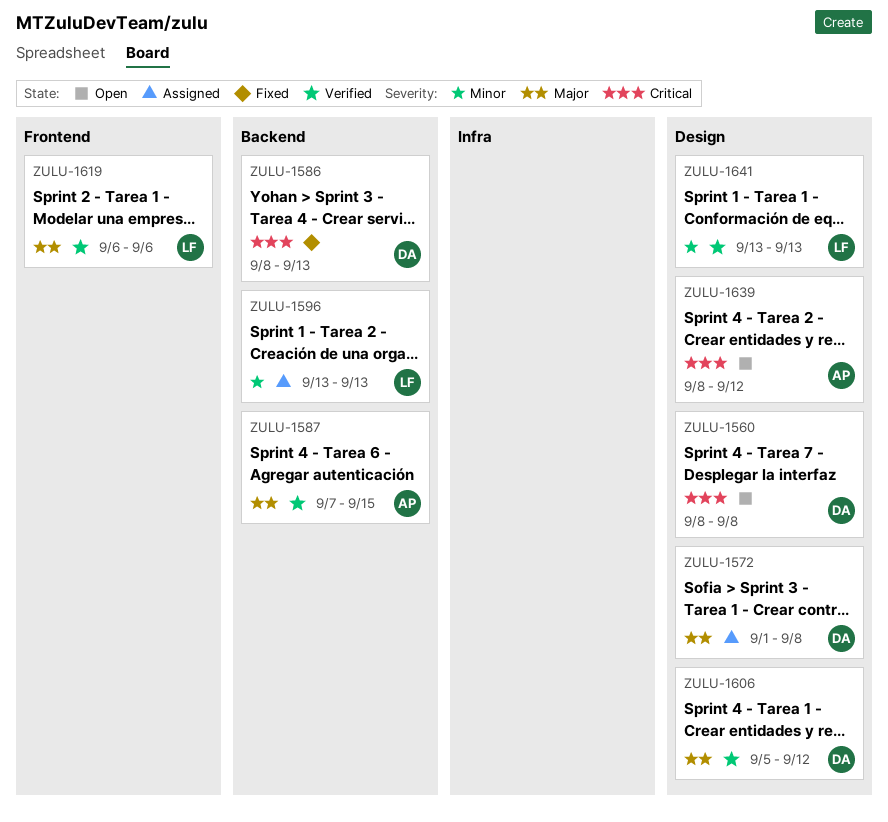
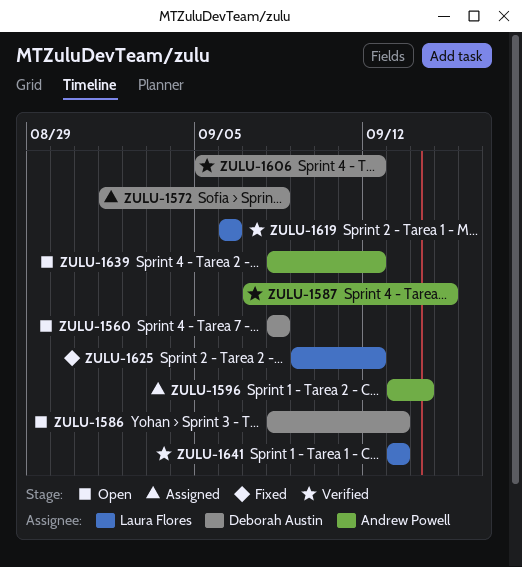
ZULU-1586, status: Fixed -> Open
ZULU-1596, owner: Laura Flores -> Andrew Powell
ZULU-1596, due: Sep 13 -> Sep 14
ZULU-1625: none -> present

